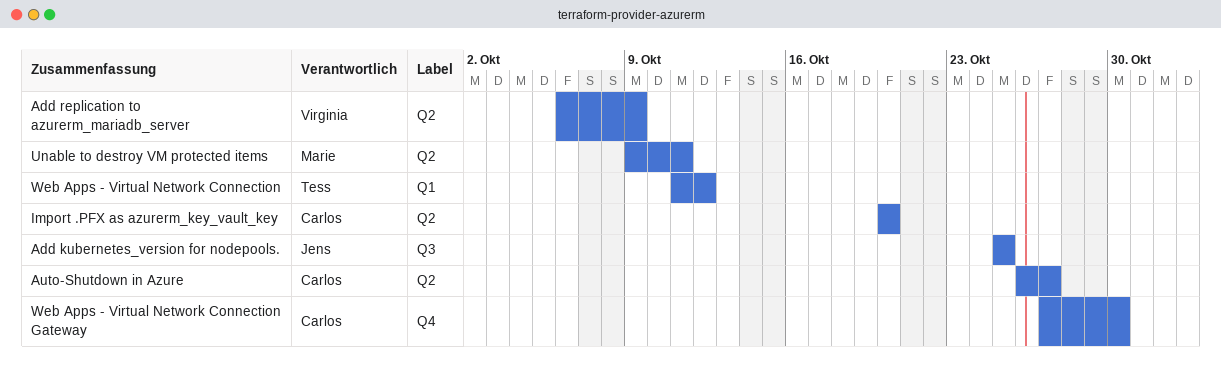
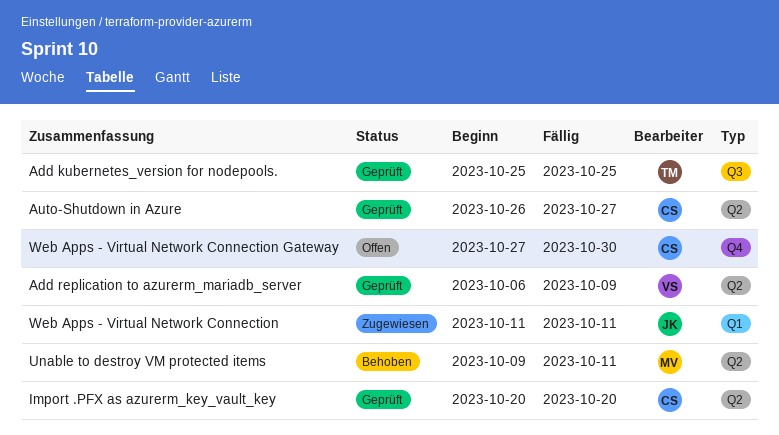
Add kubernetes_version for nodepools., owner: Jens -> Tess
Web Apps - Virtual Network Connection, owner: Tess -> Jens
Web Apps - Virtual Network Connection, due: Oct 12 -> Oct 11

